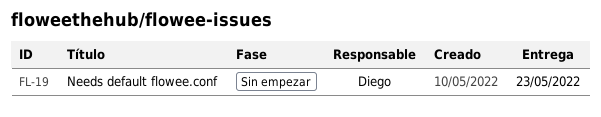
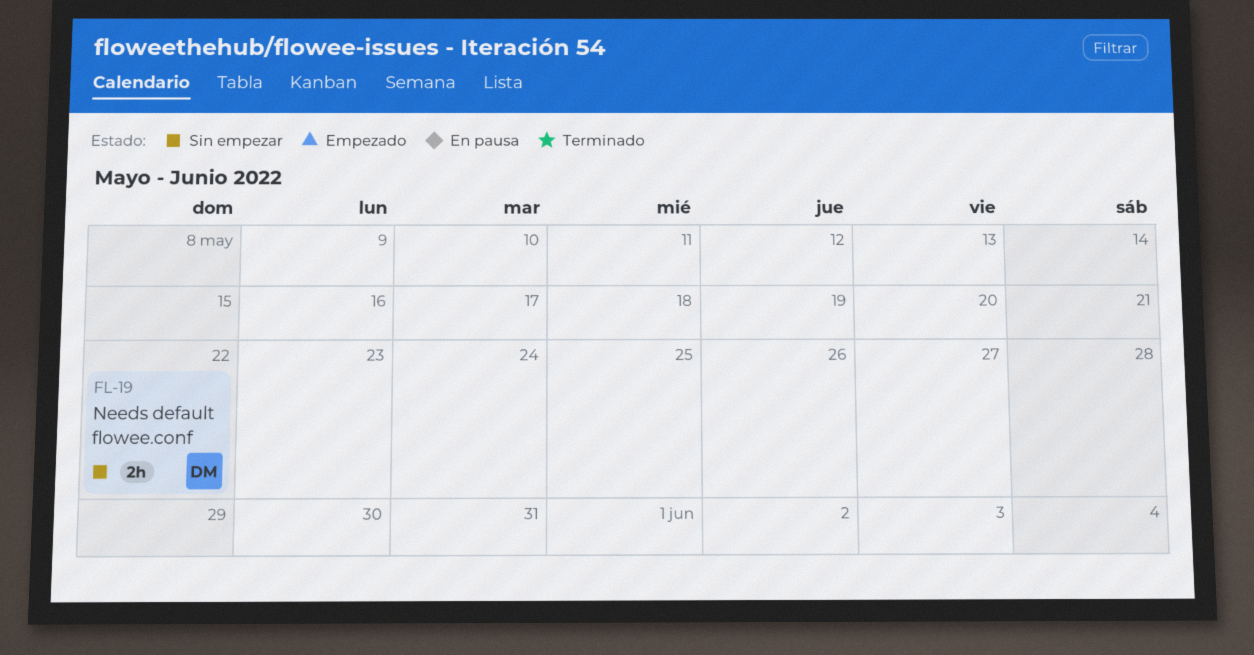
FL-19, due: May 23 -> May 22

